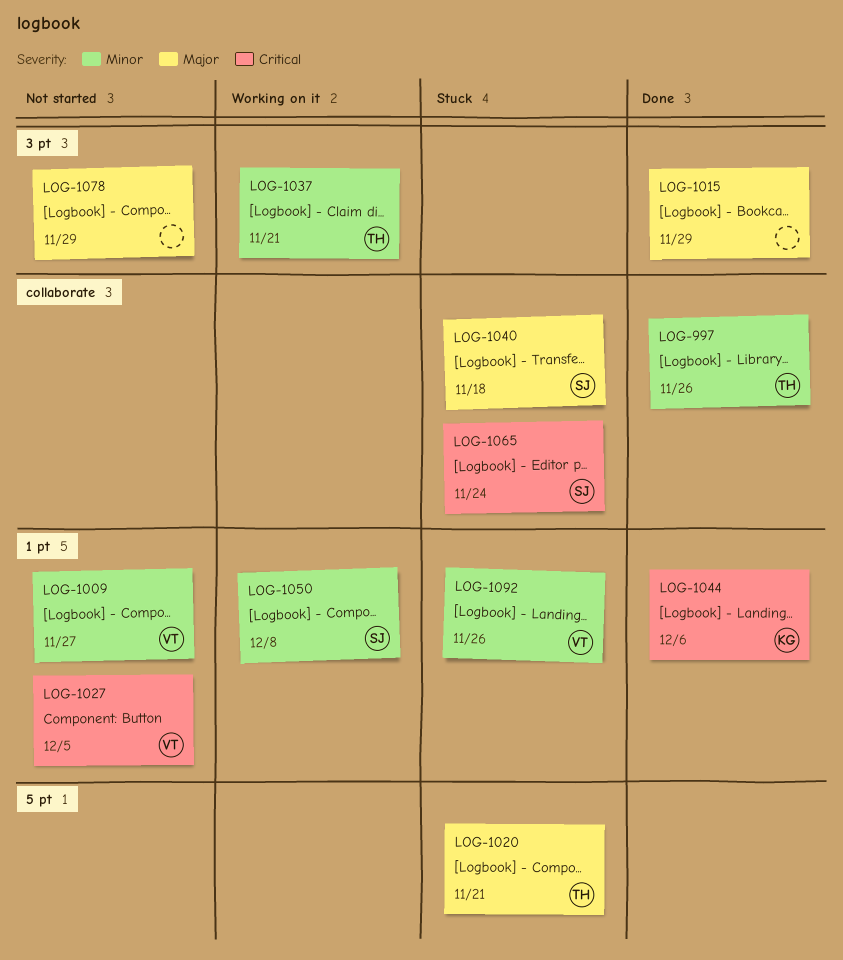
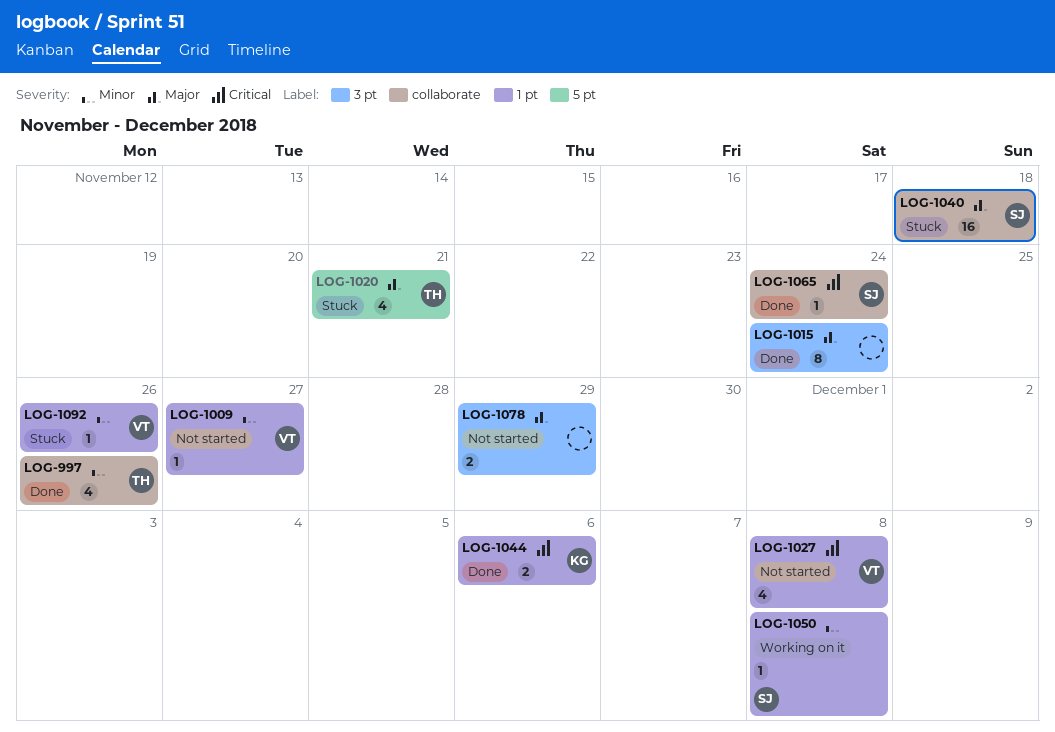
LOG-1015, due: Nov 29 -> Nov 24
LOG-1027, due: Dec 5 -> Dec 8
LOG-1037: present -> none
LOG-1065, status: Stuck -> Done

